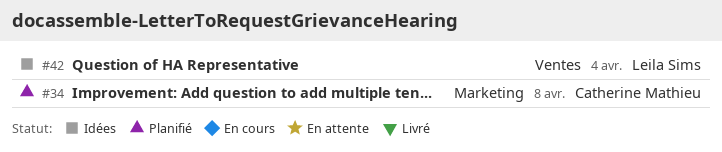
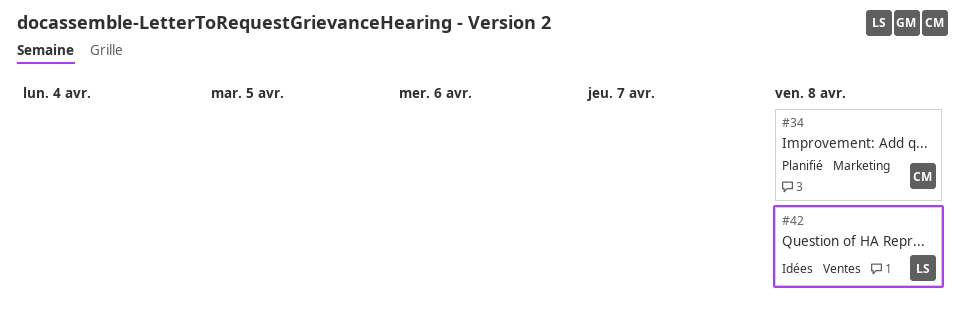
#42, due: Apr 4 -> Apr 8

